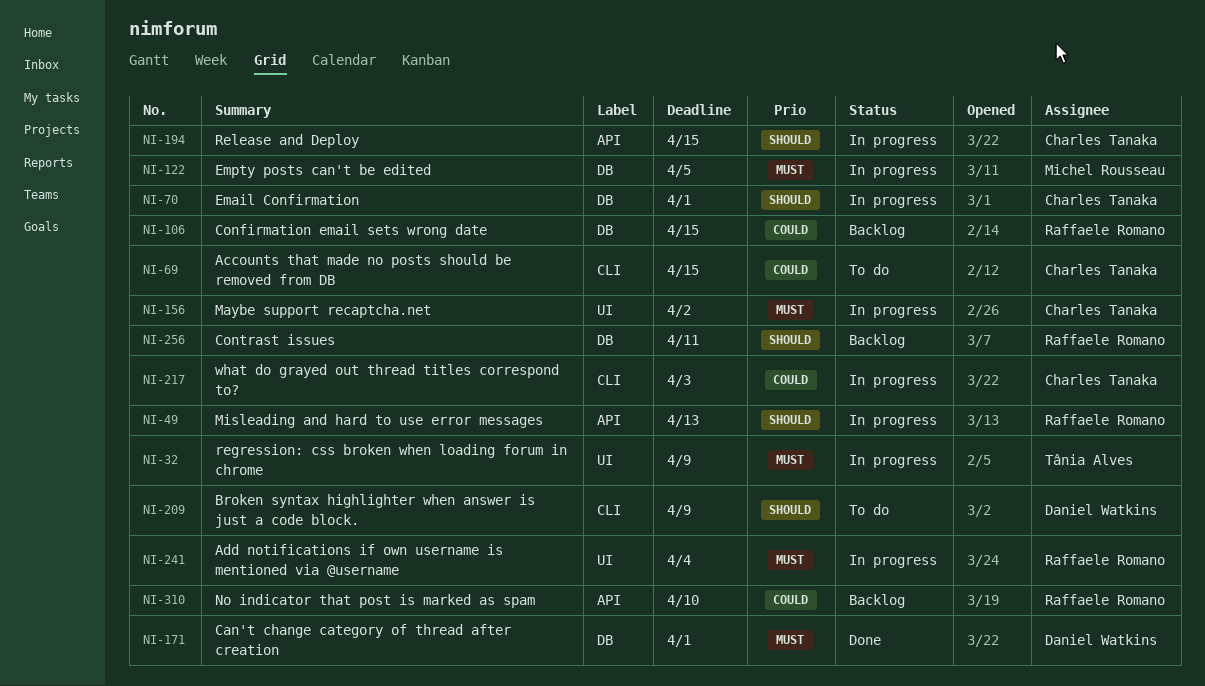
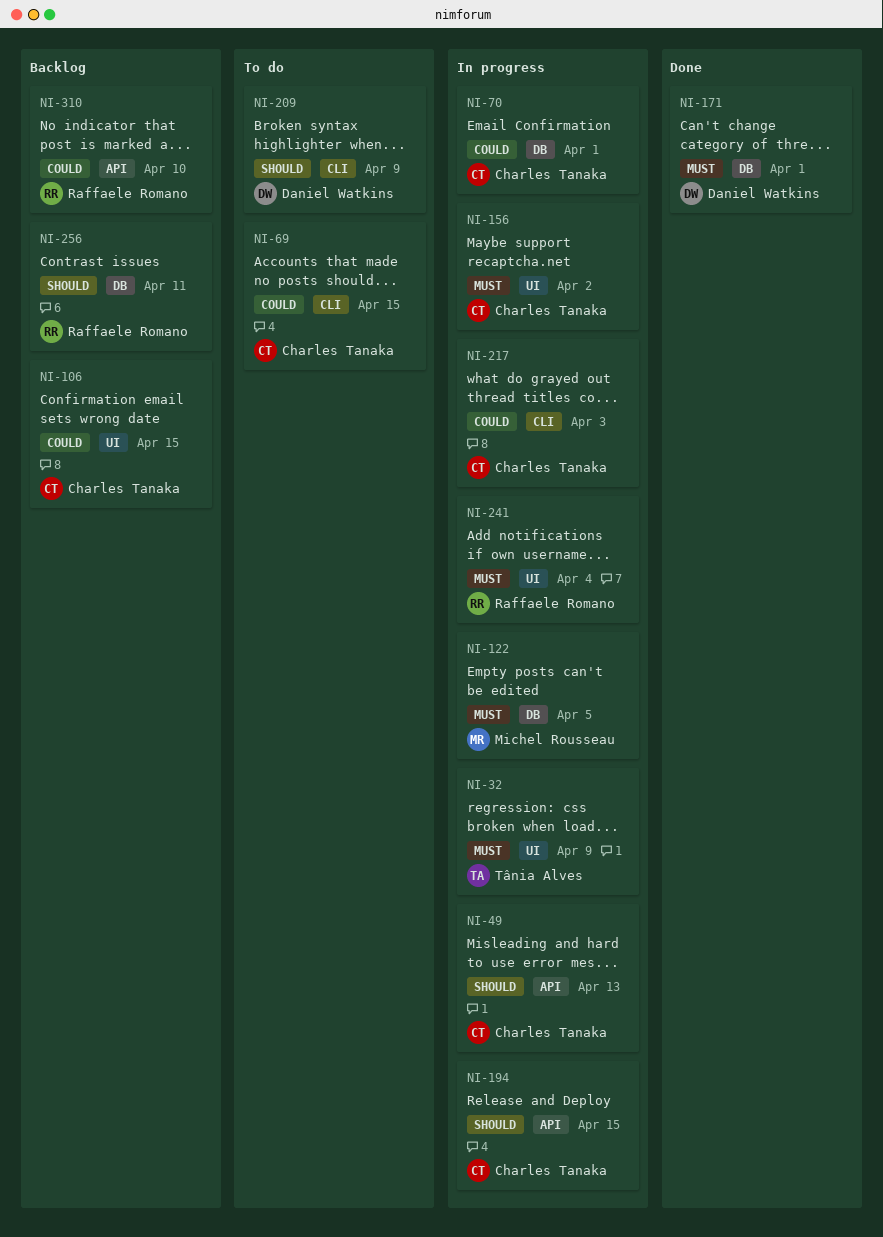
NI-49, owner: Raffaele Romano -> Charles Tanaka
NI-70, priority: Should -> Could
NI-106, owner: Raffaele Romano -> Charles Tanaka
NI-106, label: DB -> UI

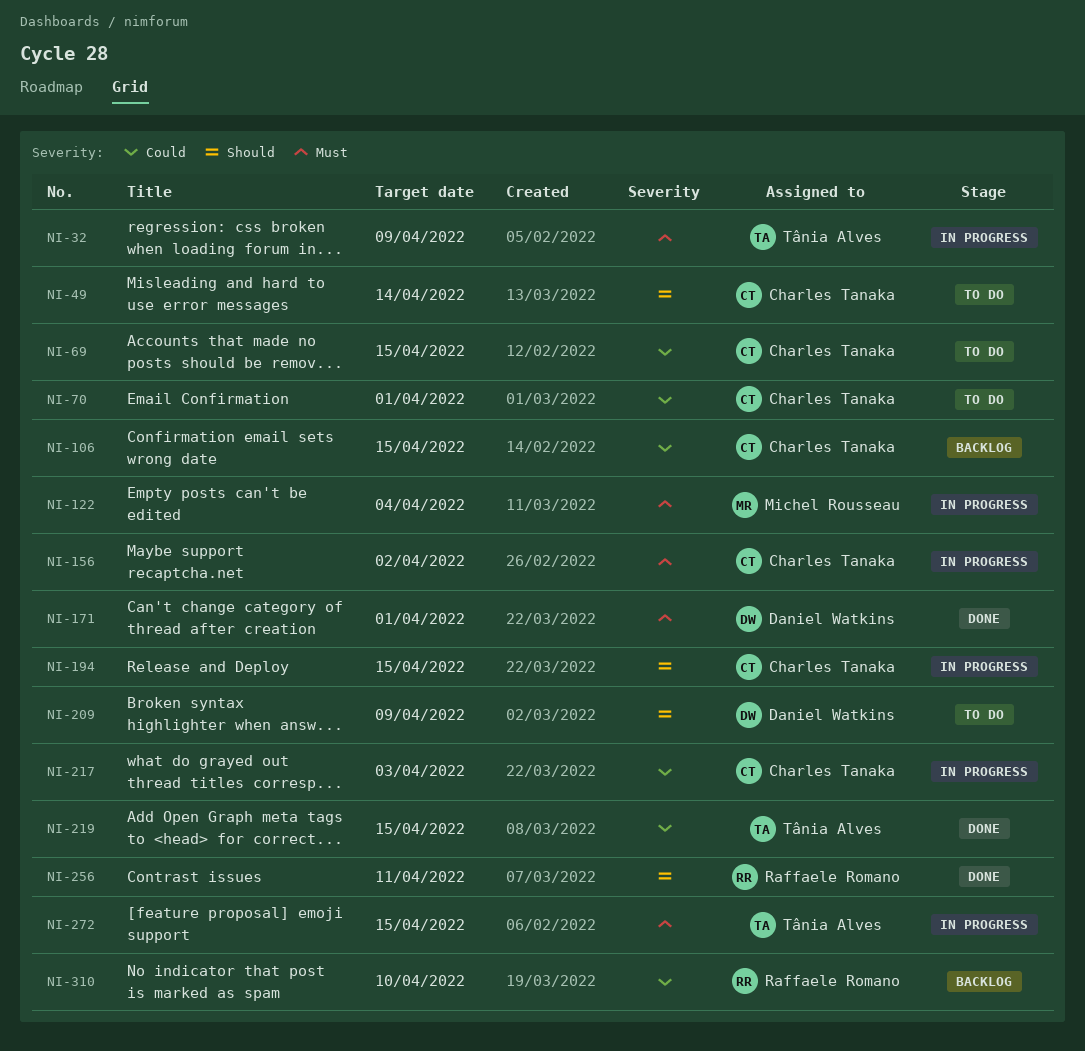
NI-49, status: In progress -> To do
NI-49, due: Apr 13 -> Apr 14
NI-70, status: In progress -> To do
NI-122, due: Apr 5 -> Apr 4
NI-219: none -> present
NI-241: present -> none
NI-256, status: Backlog -> Done
NI-272: none -> present

